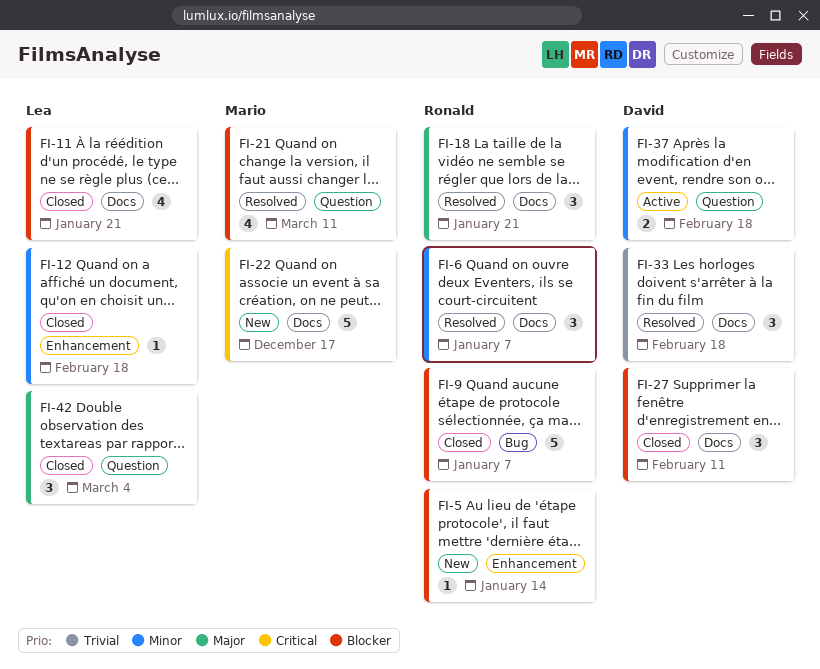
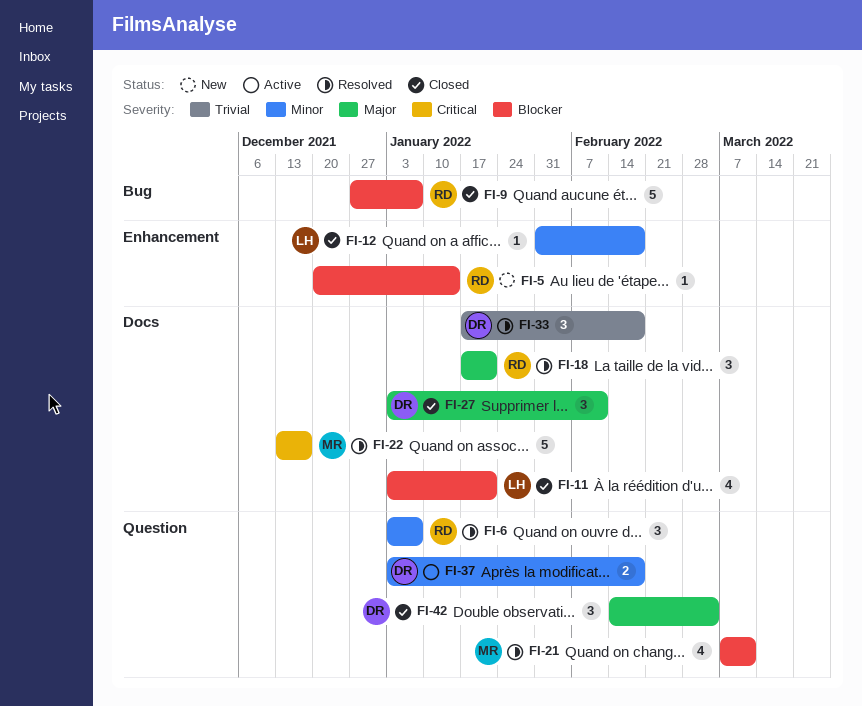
FI-6, label: Docs -> Question
FI-22, status: New -> Resolved
FI-27, priority: Blocker -> Major
FI-42, owner: Lea -> David

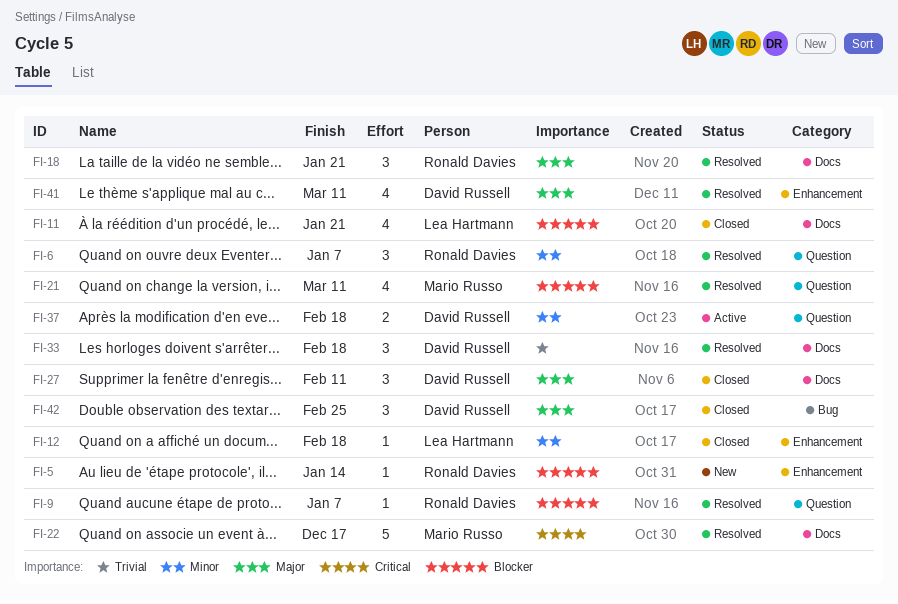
FI-9, status: Closed -> Resolved
FI-9, label: Bug -> Question
FI-9, estimate: 5 -> 1
FI-41: none -> present
FI-42, label: Question -> Bug
FI-42, due: Mar 4 -> Feb 25

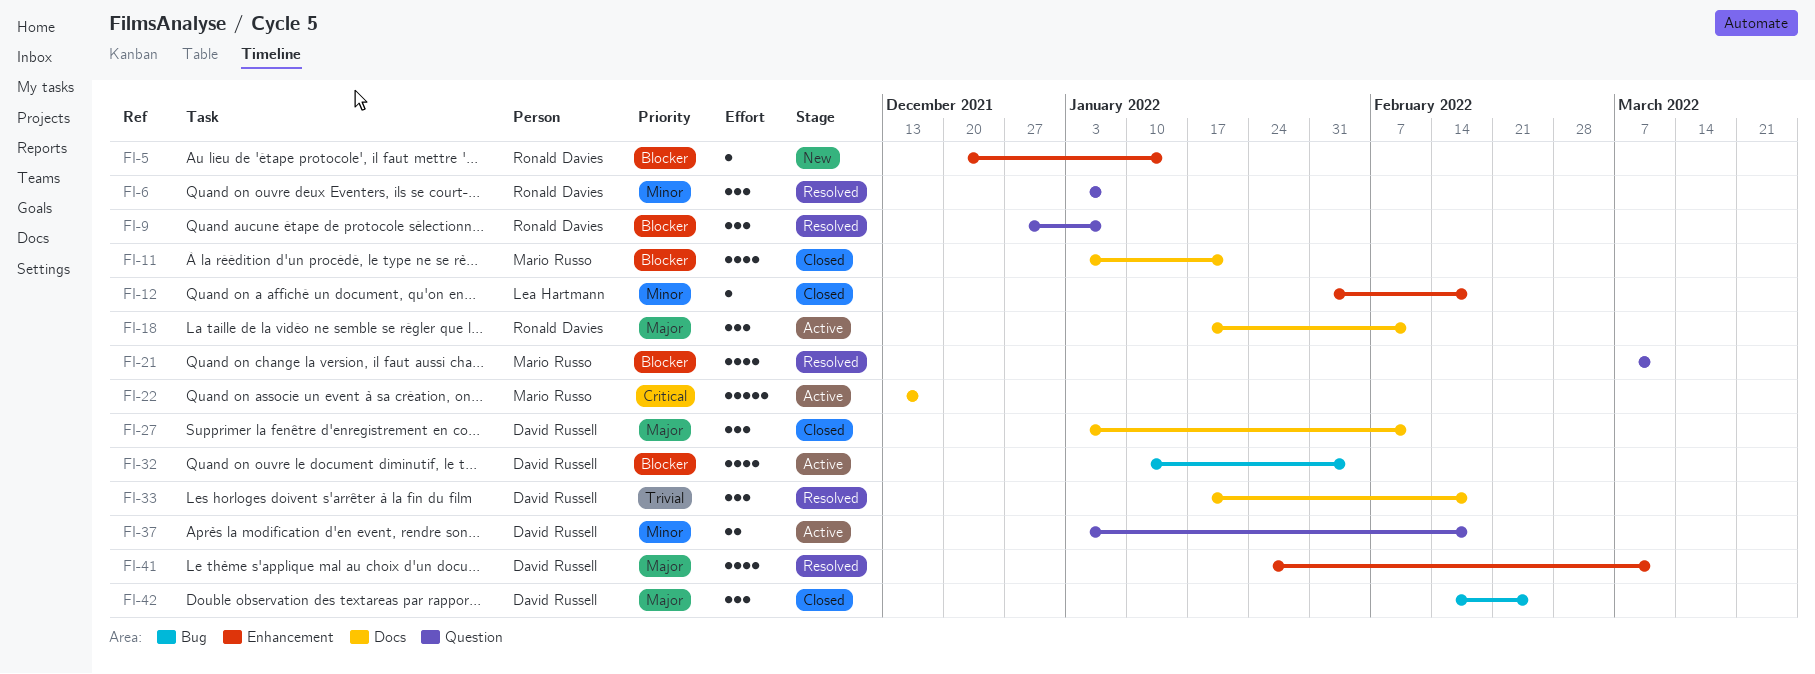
FI-9, estimate: 1 -> 3
FI-11, owner: Lea Hartmann -> Mario Russo
FI-18, status: Resolved -> Active
FI-18, due: Jan 21 -> Feb 11
FI-22, status: Resolved -> Active
FI-32: none -> present

